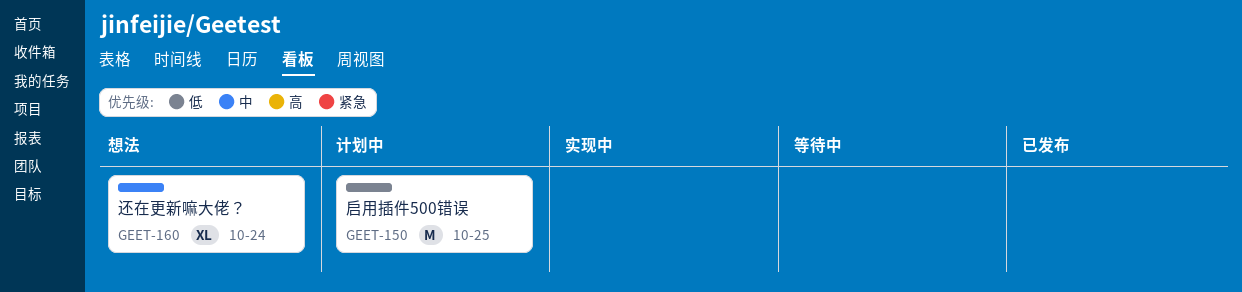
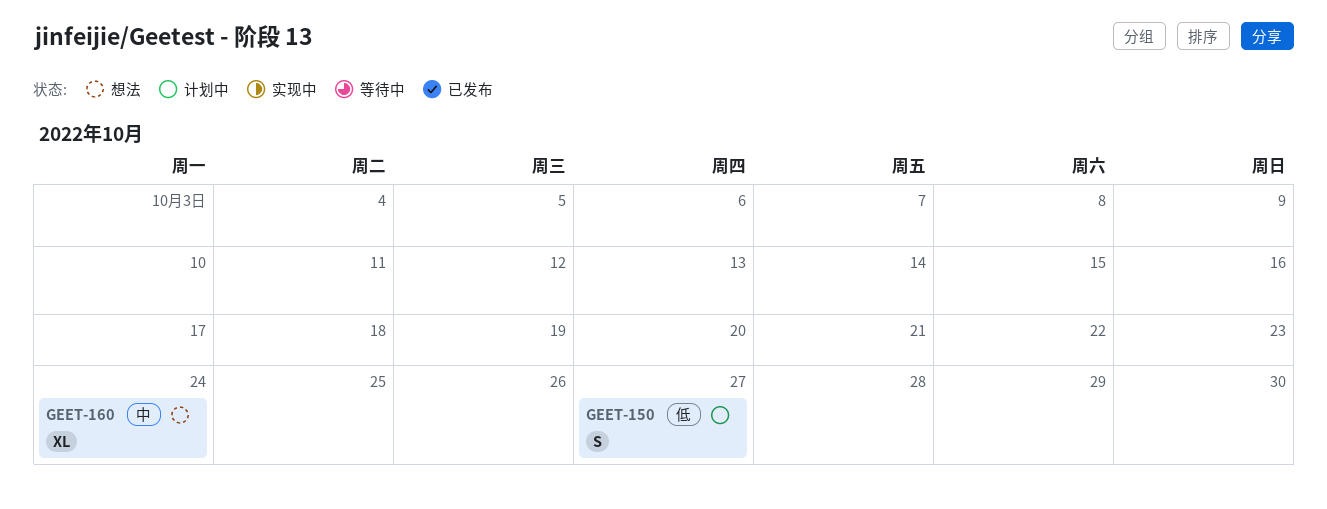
GEET-150, estimate: M -> S
GEET-150, due: Oct 25 -> Oct 27

